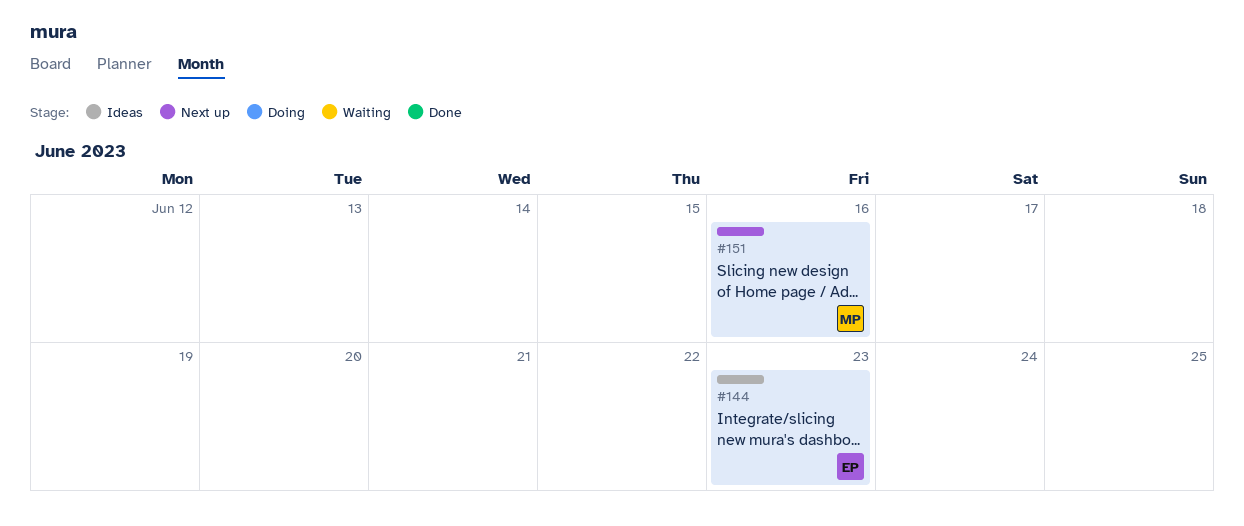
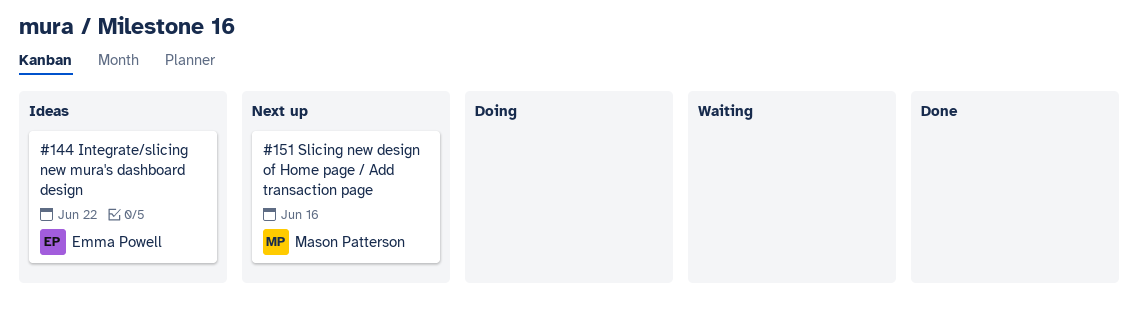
#144, due: Jun 23 -> Jun 22

